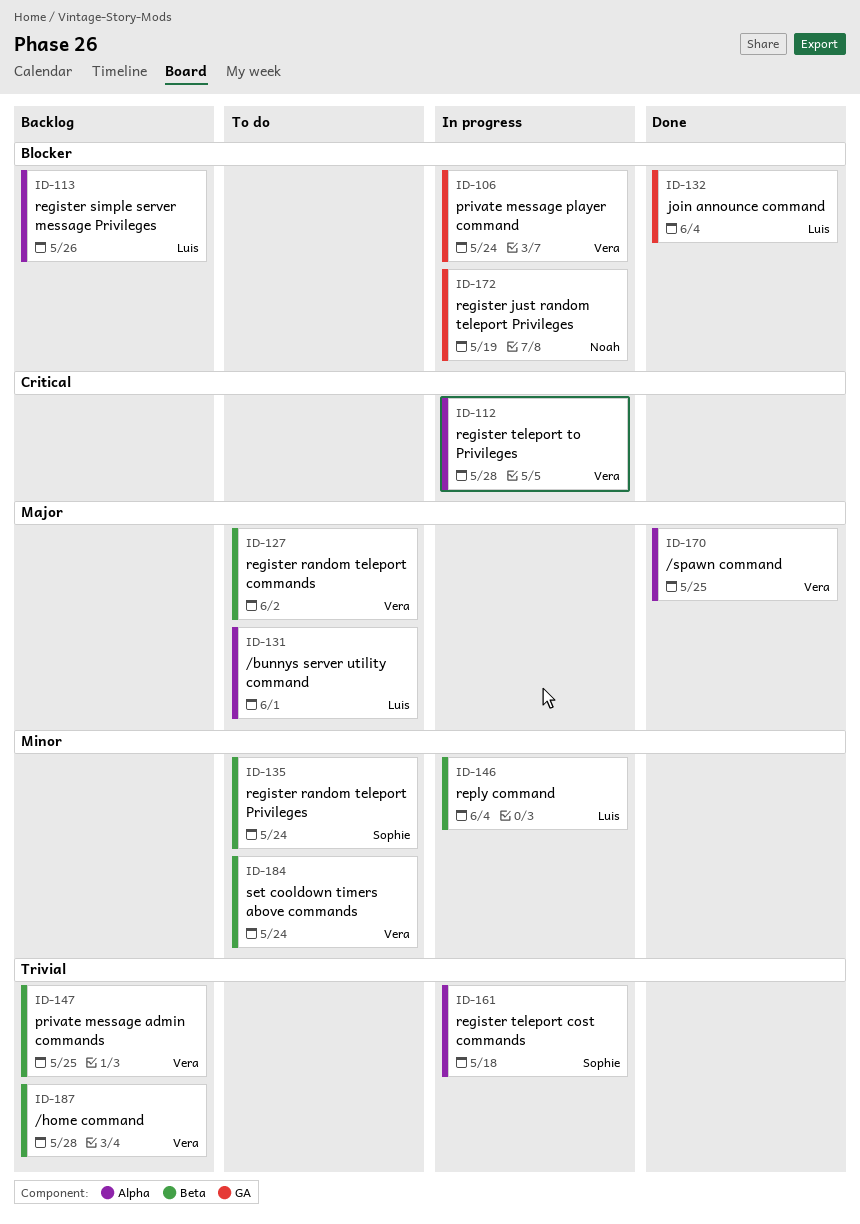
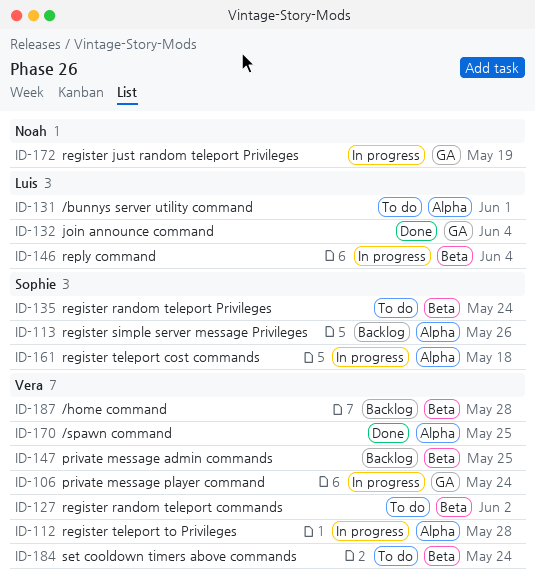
ID-113, owner: Luis -> Sophie

